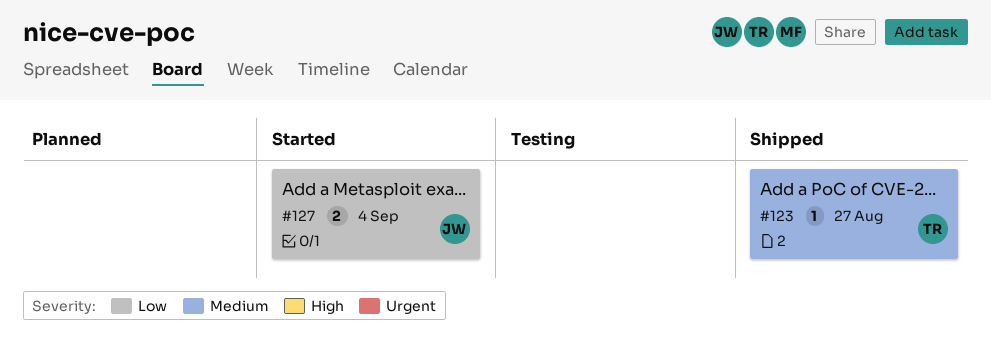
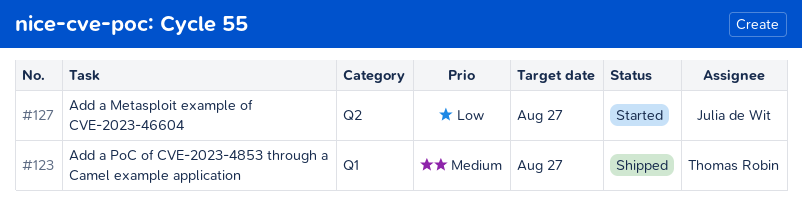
#127, due: Sep 4 -> Aug 27

